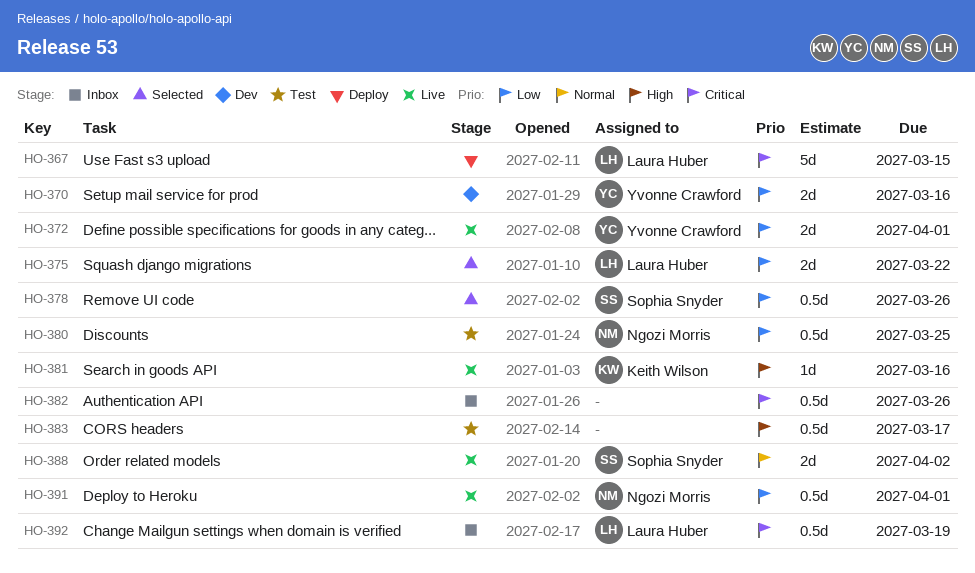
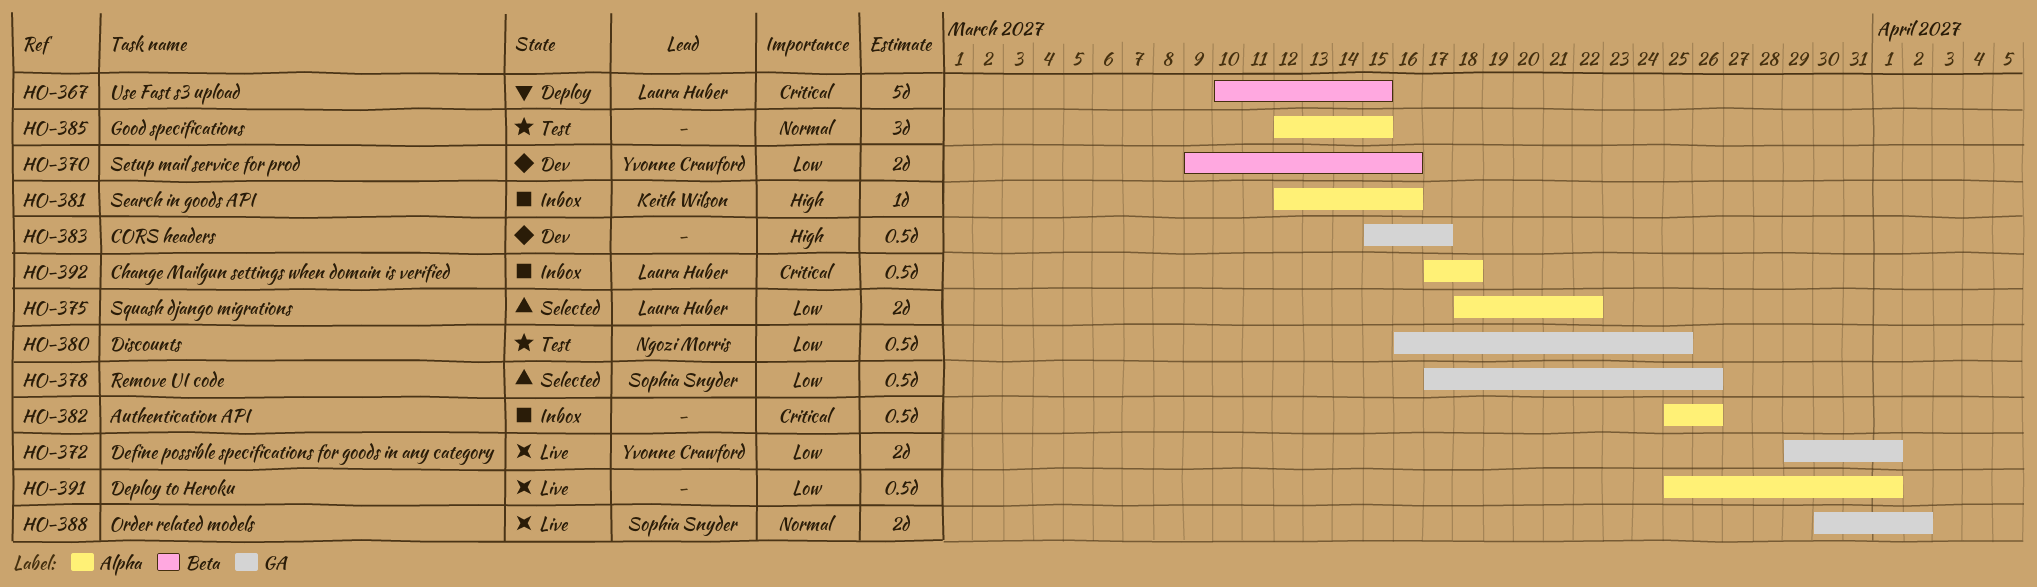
HO-381, status: Live -> Inbox
HO-383, status: Test -> Dev
HO-385: none -> present
HO-391, owner: Ngozi Morris -> none
HO-392, due: Mar 19 -> Mar 18

